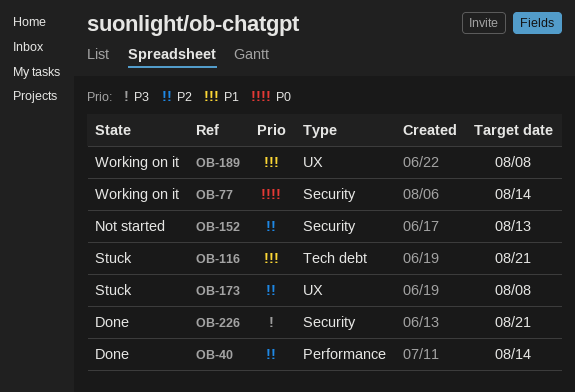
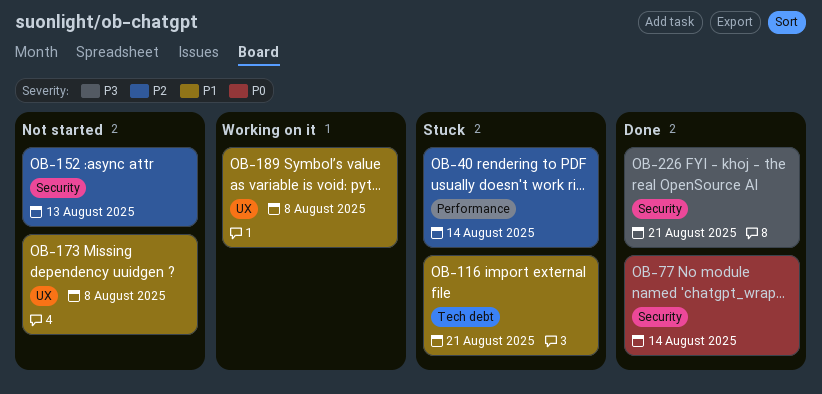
OB-40, status: Done -> Stuck
OB-77, status: Working on it -> Done
OB-173, status: Stuck -> Not started
OB-173, priority: P2 -> P1

